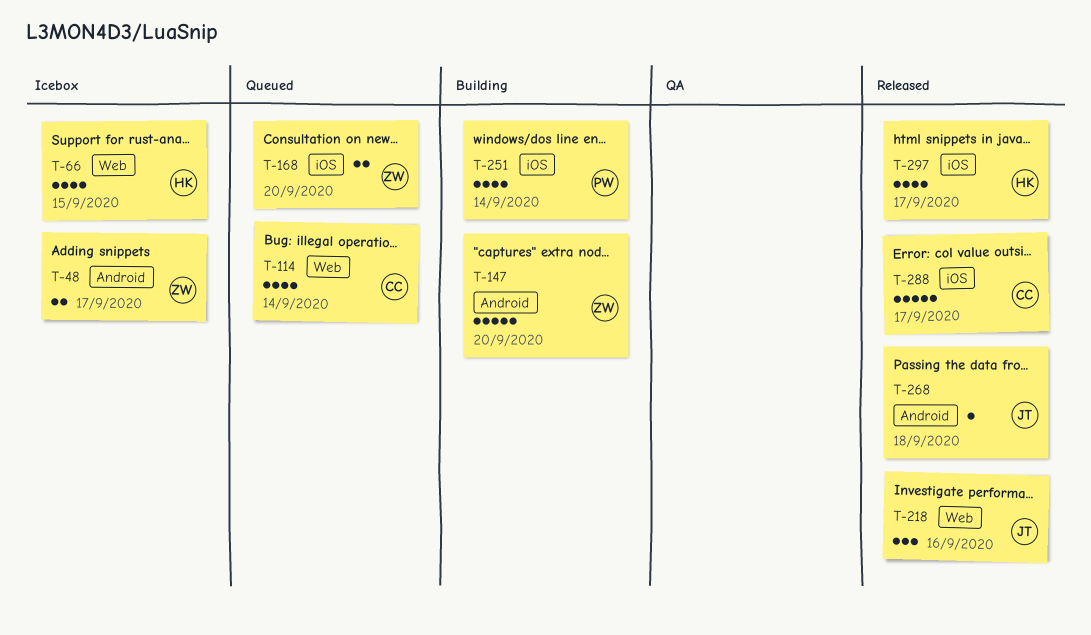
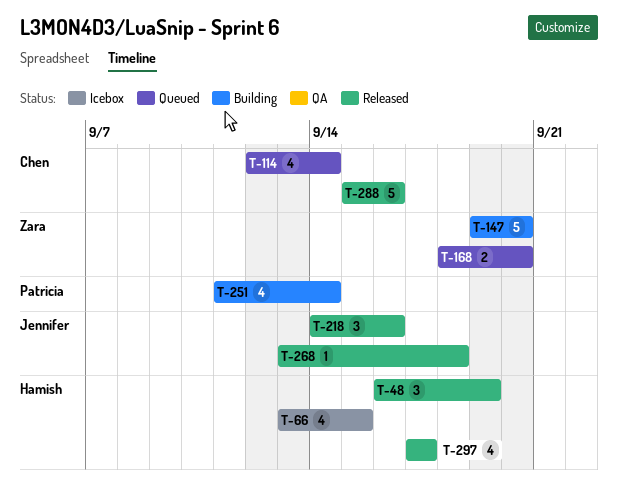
T-48, status: Icebox -> Released
T-48, owner: Zara -> Hamish
T-48, estimate: 2 -> 3
T-48, due: Sep 17 -> Sep 19
T-288, due: Sep 17 -> Sep 16

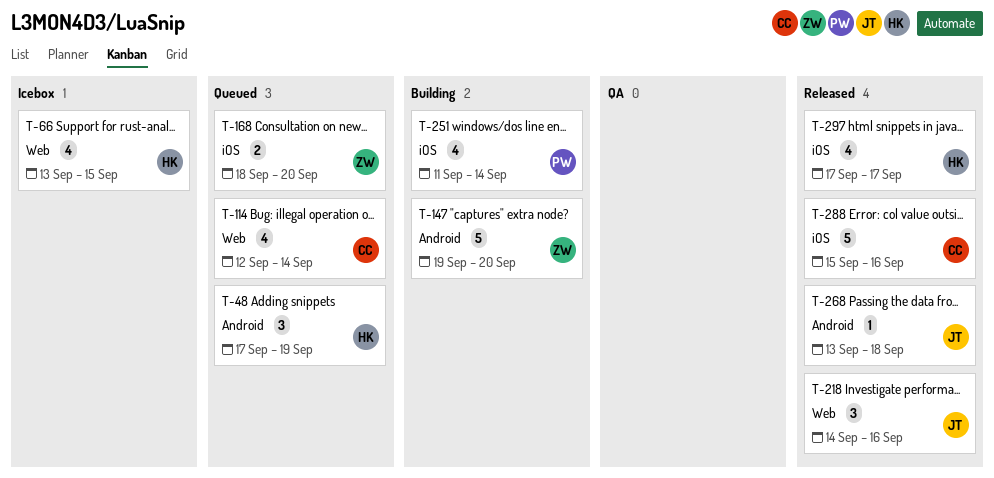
T-48, status: Released -> Queued
T-48, start: Sep 16 -> Sep 17

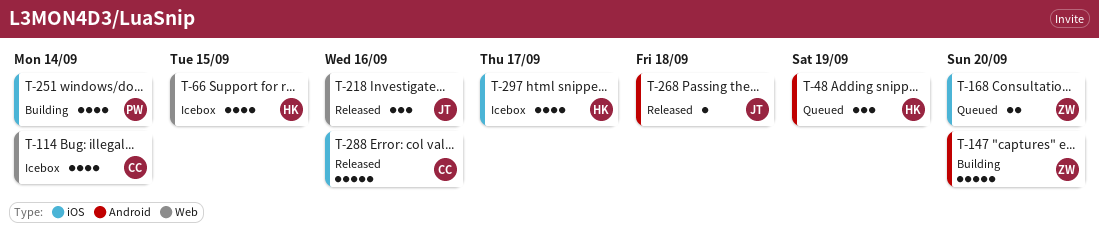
T-114, status: Queued -> Icebox
T-297, status: Released -> Icebox

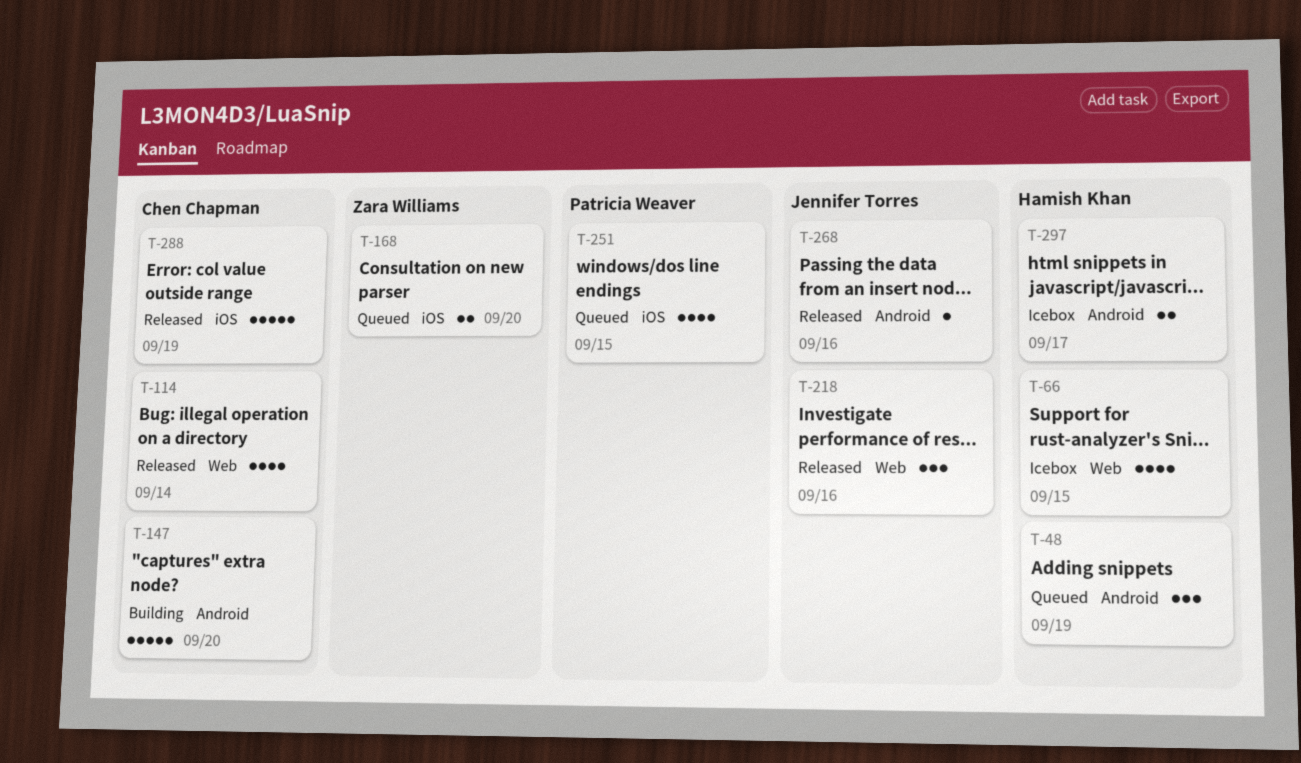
T-114, status: Icebox -> Released
T-147, owner: Zara Williams -> Chen Chapman
T-251, status: Building -> Queued
T-251, due: Sep 14 -> Sep 15
T-268, due: Sep 18 -> Sep 16
T-288, due: Sep 16 -> Sep 19
T-297, label: iOS -> Android
T-297, estimate: 4 -> 2

